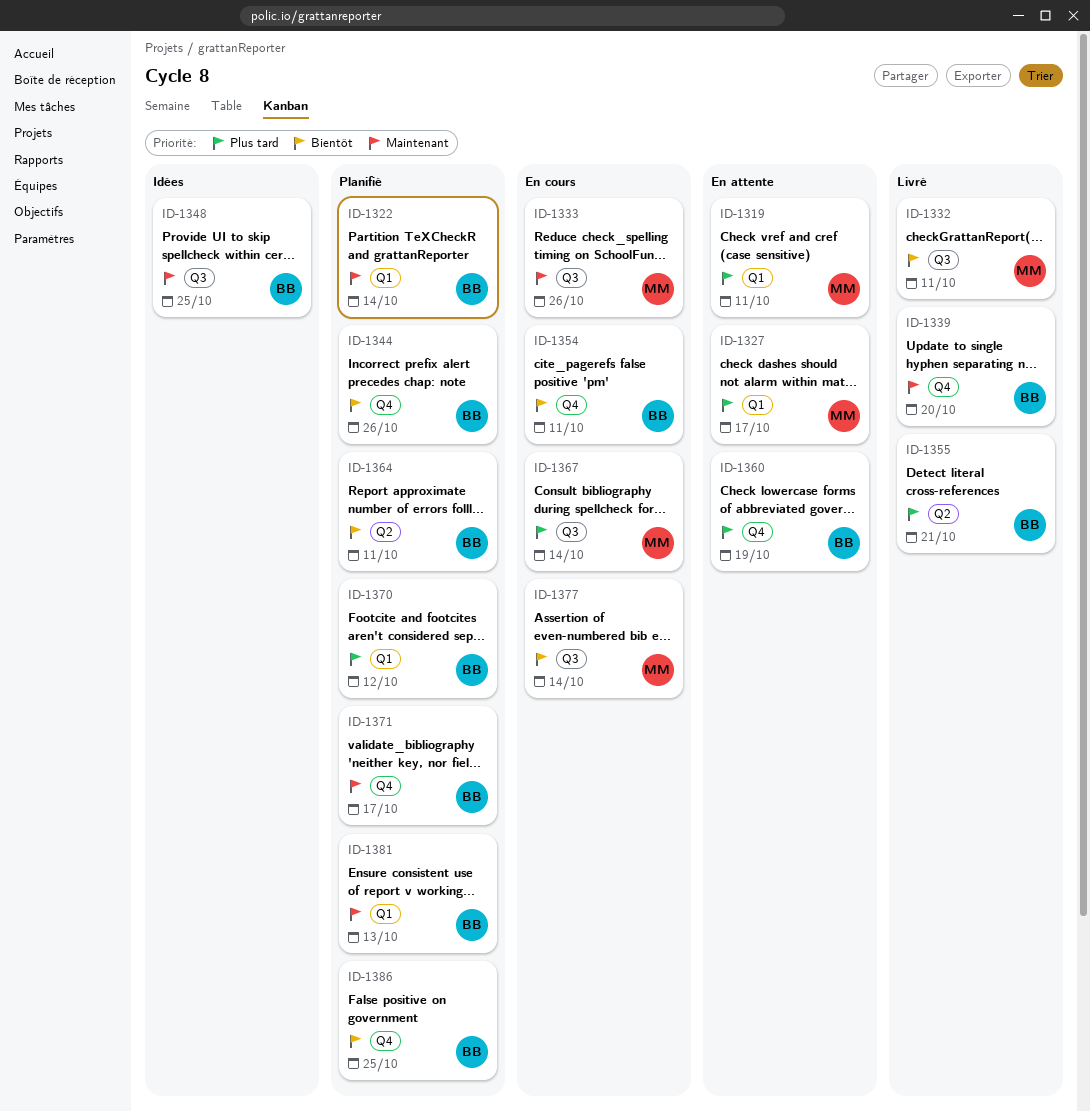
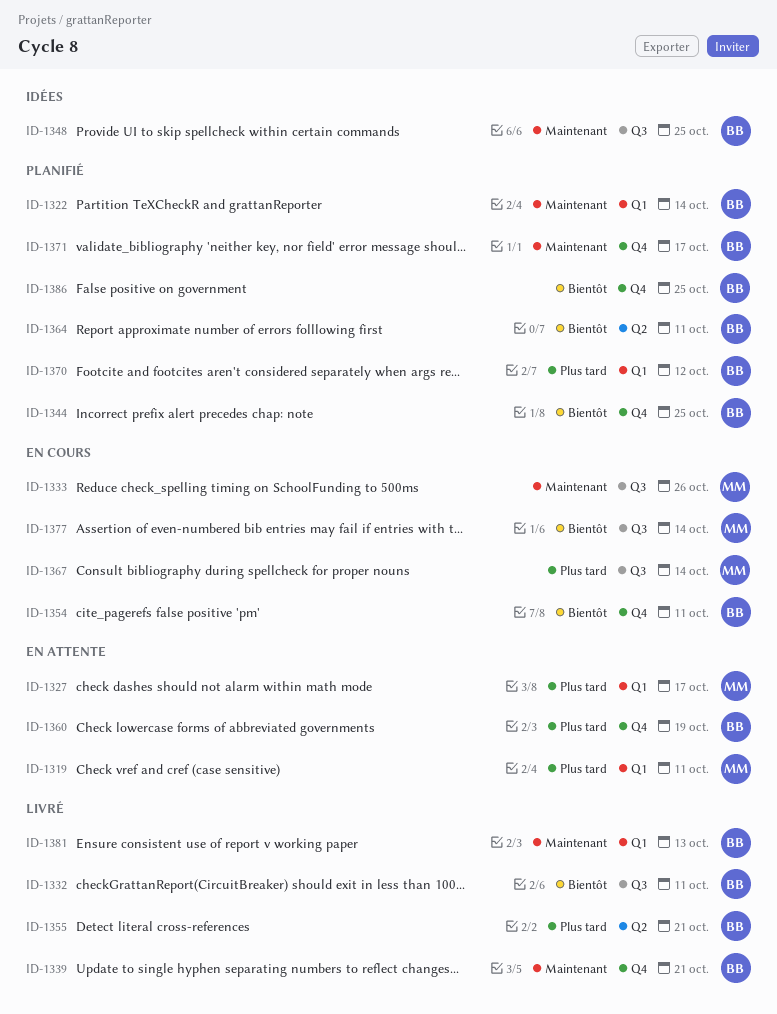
ID-1332, owner: MM -> BB
ID-1339, due: Oct 20 -> Oct 21
ID-1344, due: Oct 26 -> Oct 25
ID-1381, status: Planifié -> Livré

